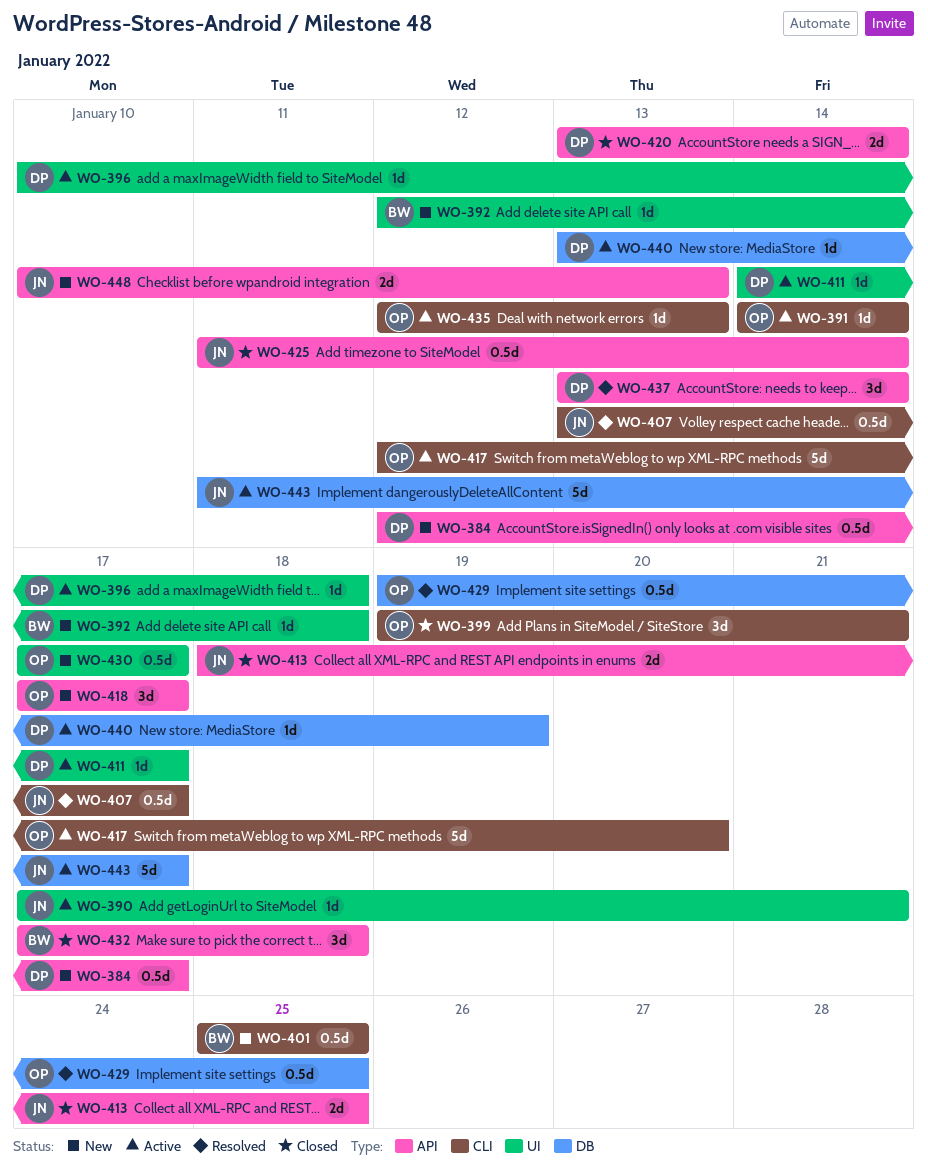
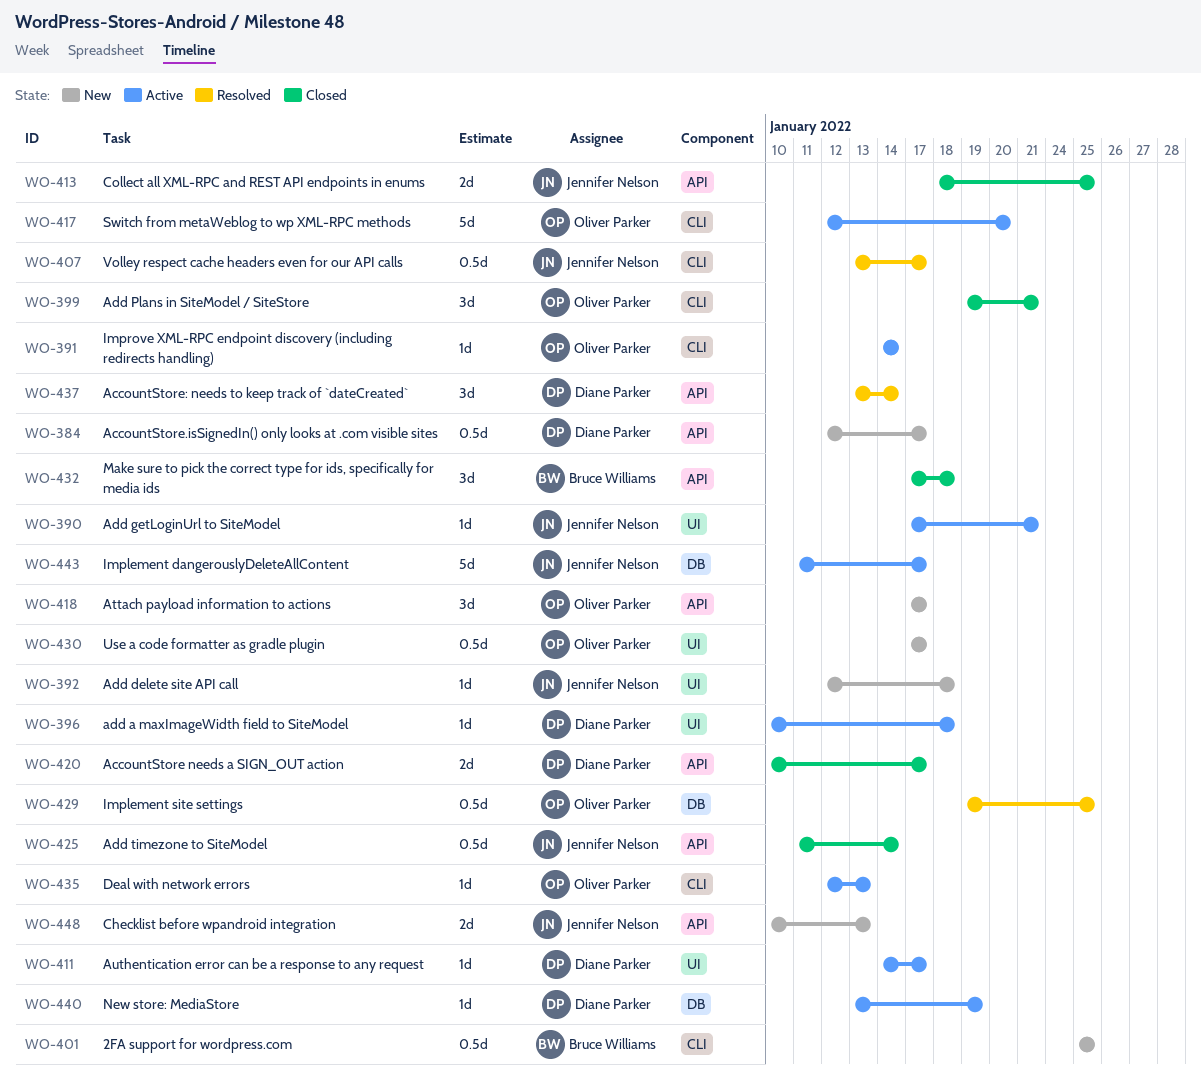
WO-392, owner: Bruce Williams -> Jennifer Nelson
WO-420, start: Jan 13 -> Jan 10
WO-420, due: Jan 14 -> Jan 17

